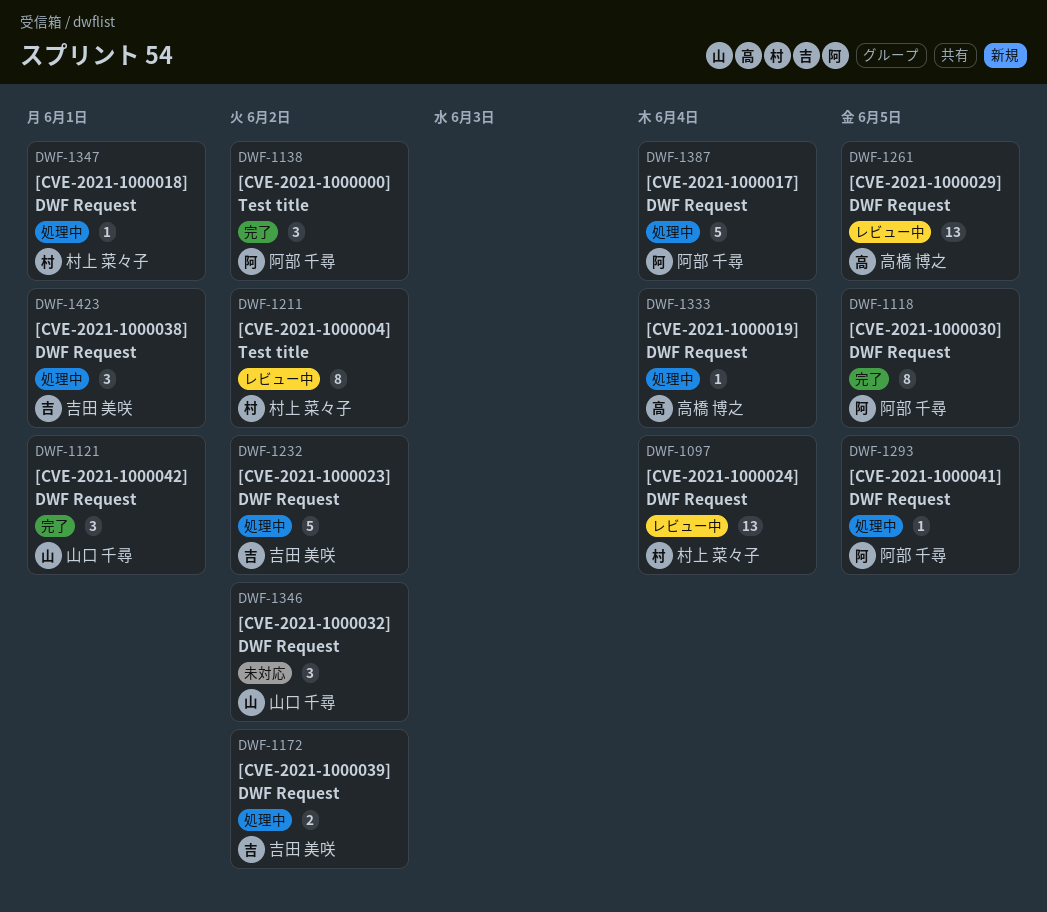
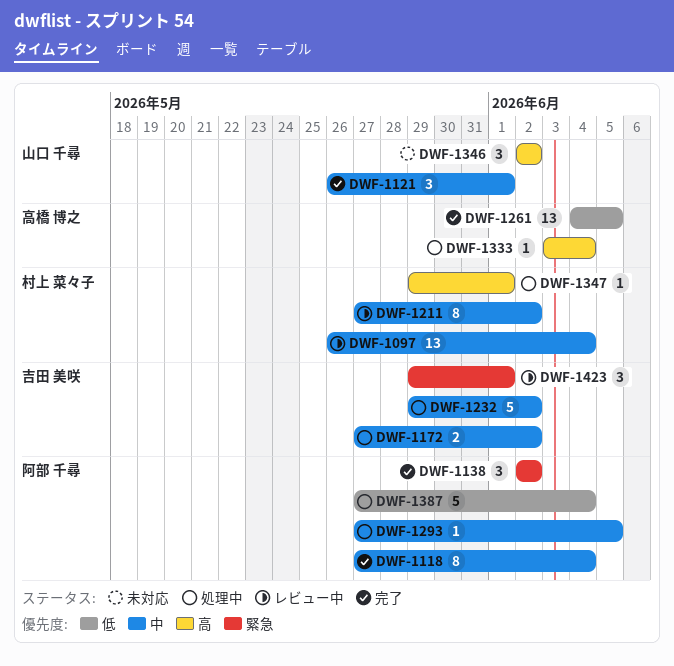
DWF-1118, due: Jun 5 -> Jun 4
DWF-1261, status: レビュー中 -> 完了
DWF-1423, status: 処理中 -> レビュー中

